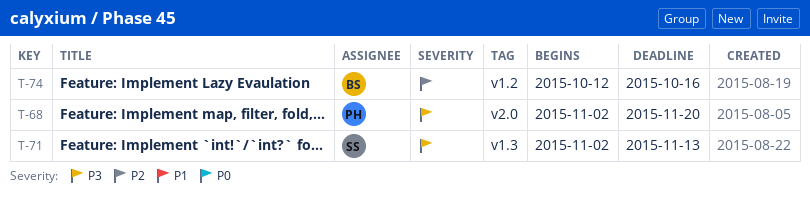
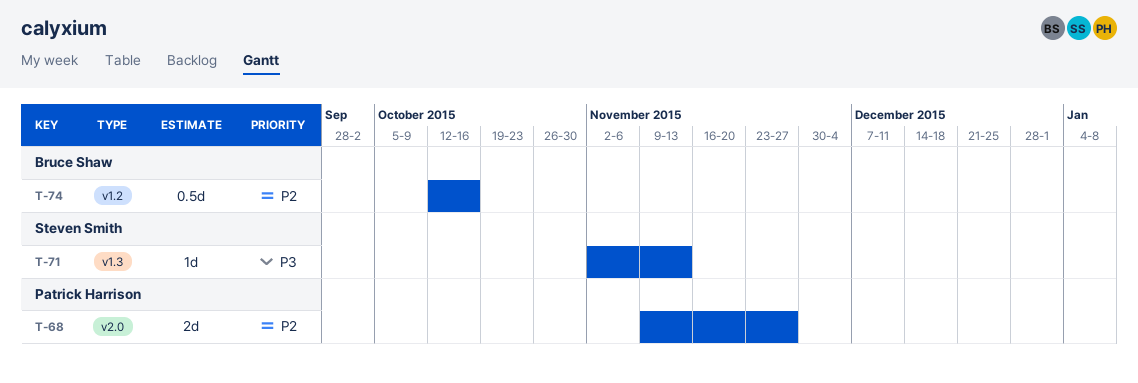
T-68, priority: P3 -> P2
T-68, start: Nov 2 -> Nov 9
T-68, due: Nov 20 -> Nov 27

